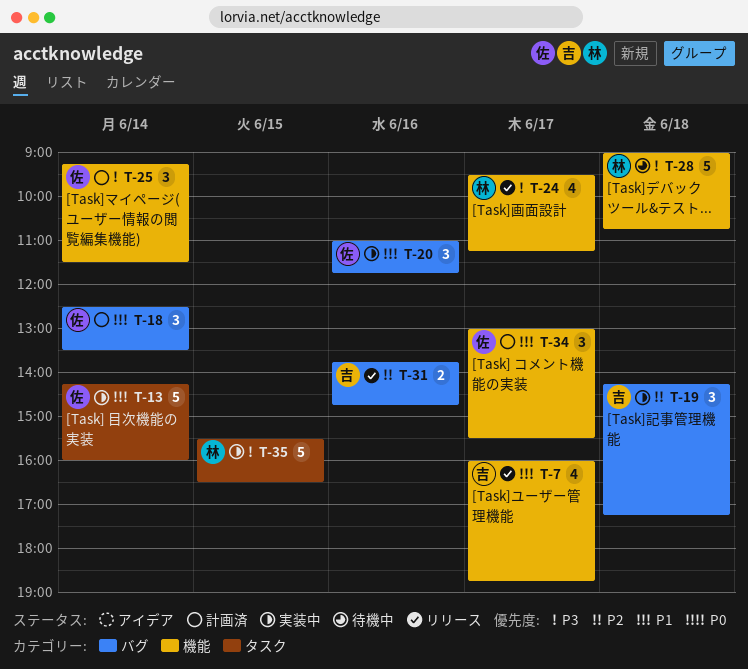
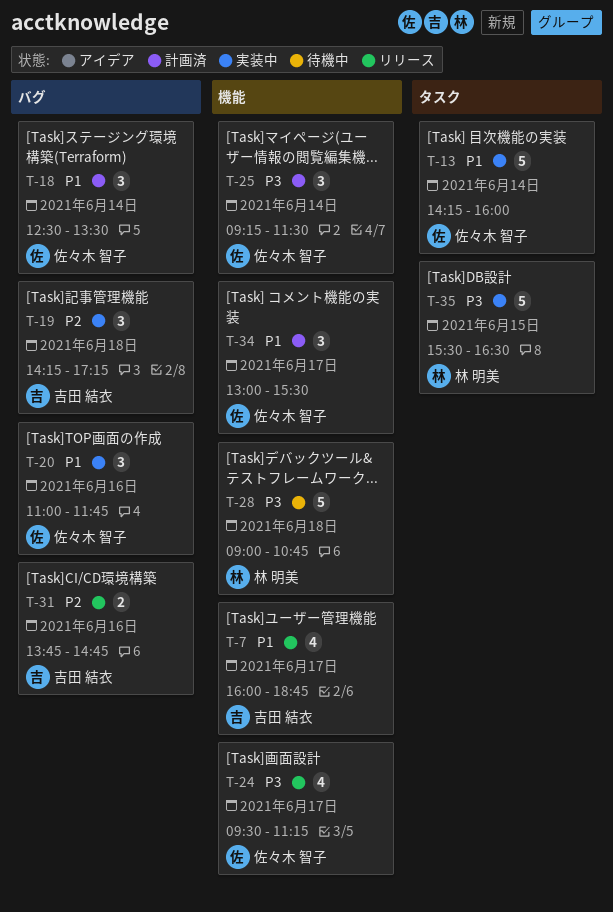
T-24, owner: 林 明美 -> 佐々木 智子

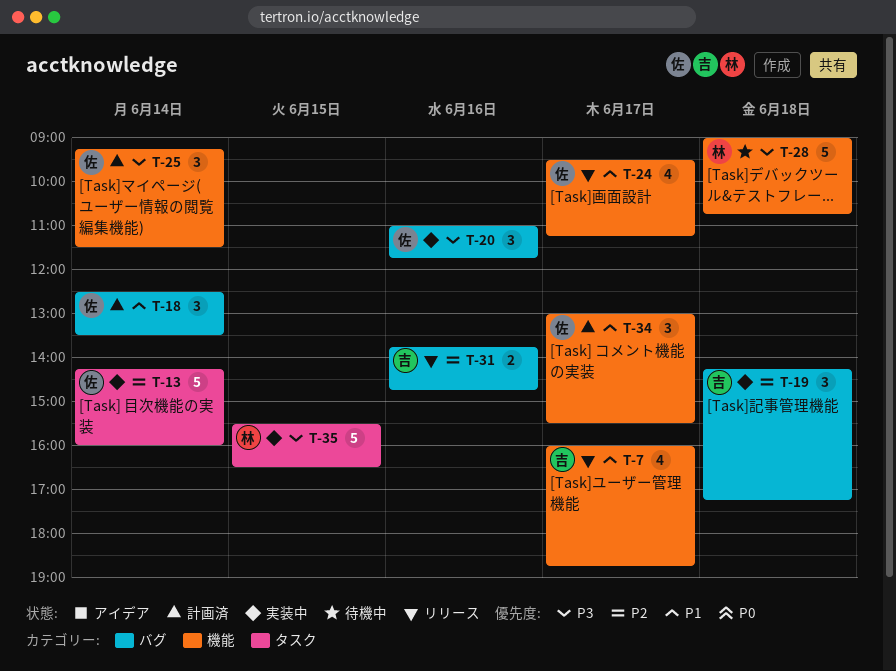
T-13, priority: P1 -> P2
T-20, priority: P1 -> P3
T-24, priority: P3 -> P1

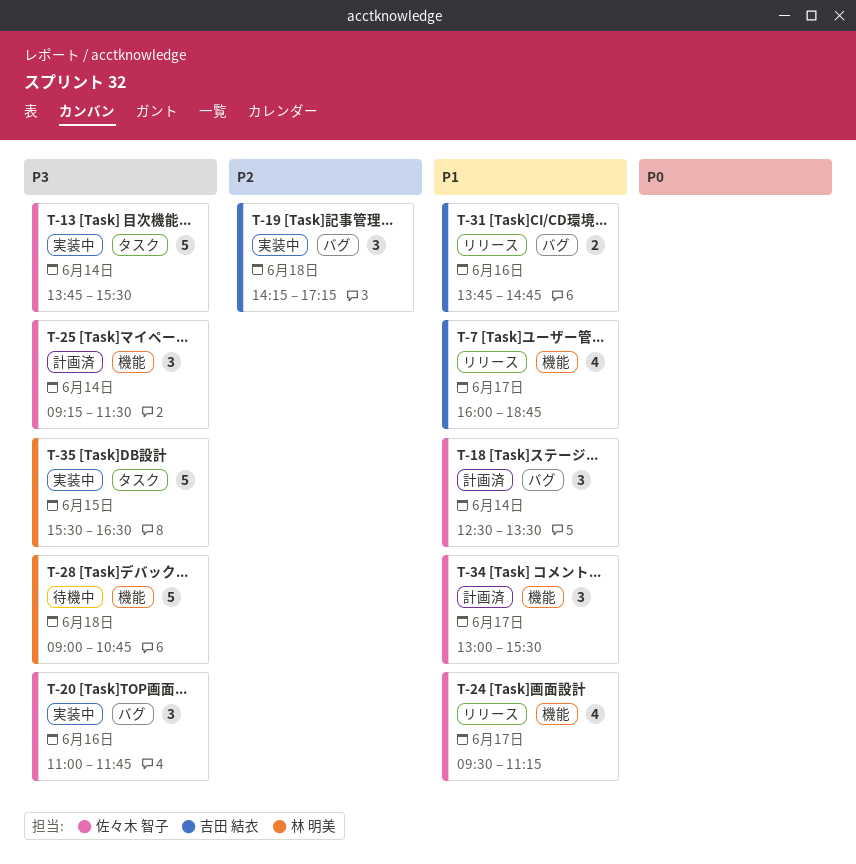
T-13, priority: P2 -> P3
T-13, begins: 14:15 -> 13:45
T-13, ends: 16:00 -> 15:30
T-31, priority: P2 -> P1

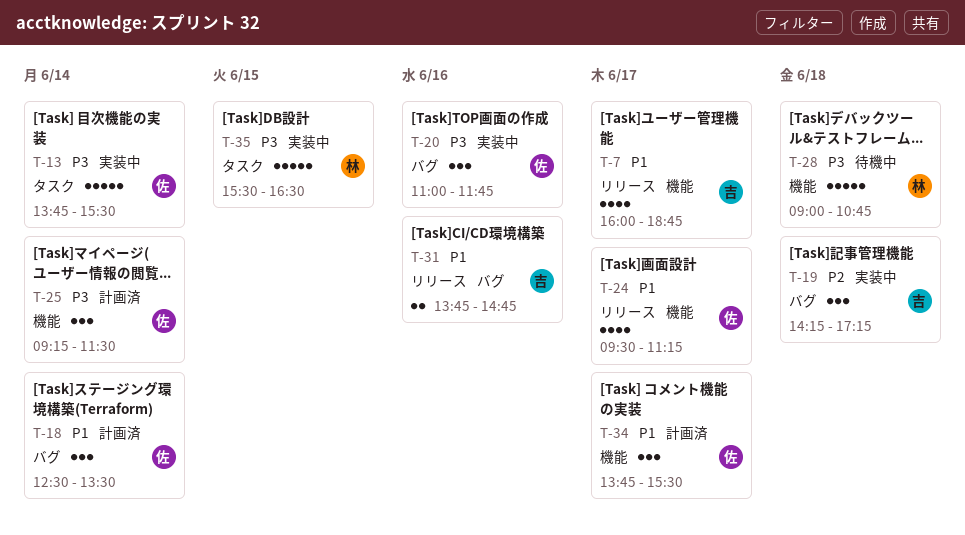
T-34, begins: 13:00 -> 13:45

